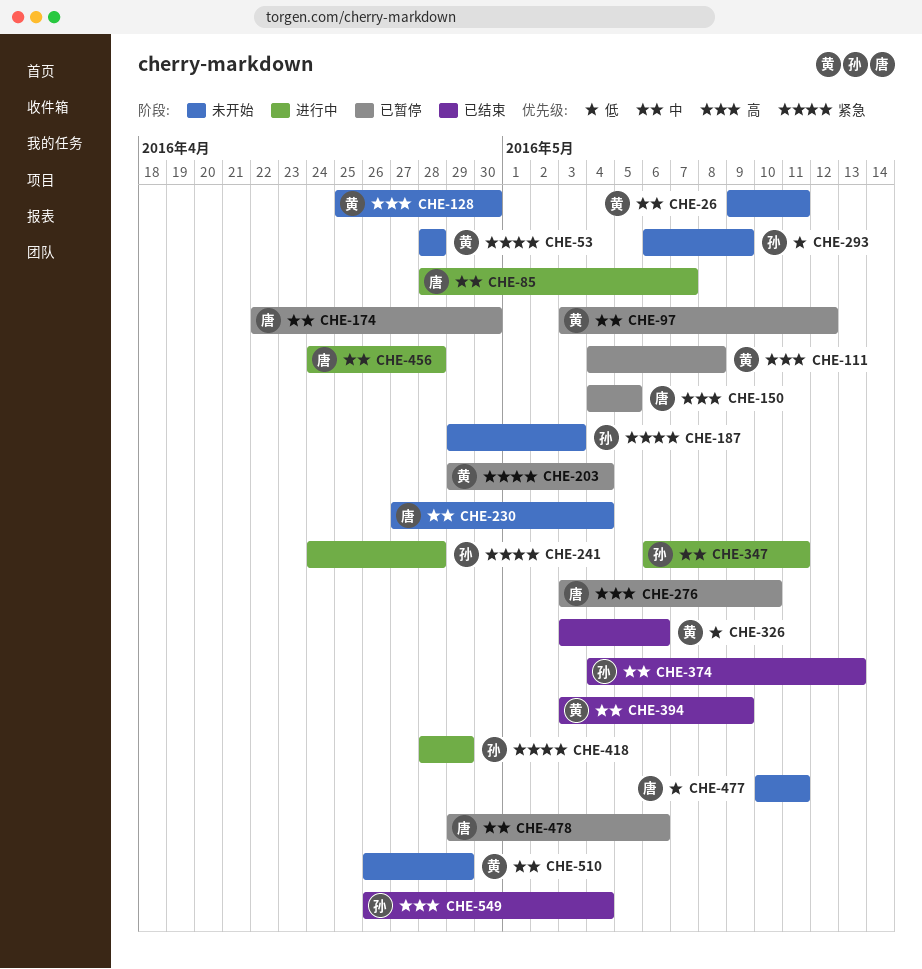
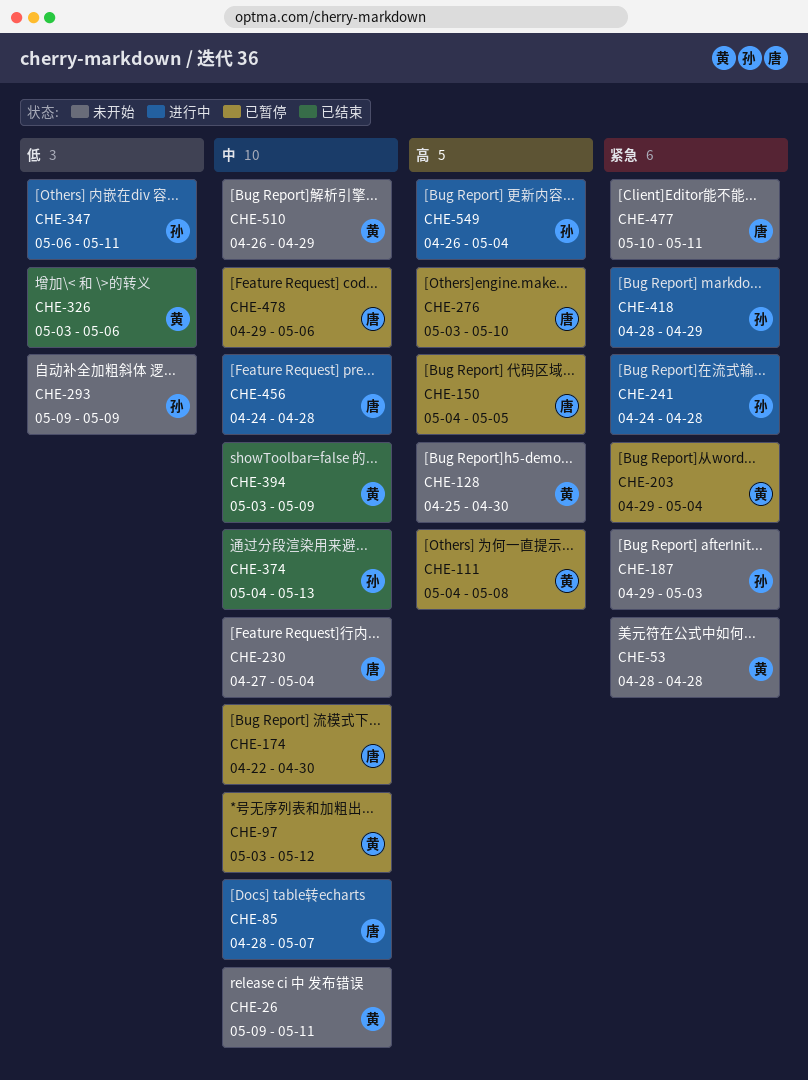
CHE-293, start: May 6 -> May 9
CHE-347, priority: 中 -> 低
CHE-477, priority: 低 -> 紧急
CHE-549, status: 已结束 -> 进行中

